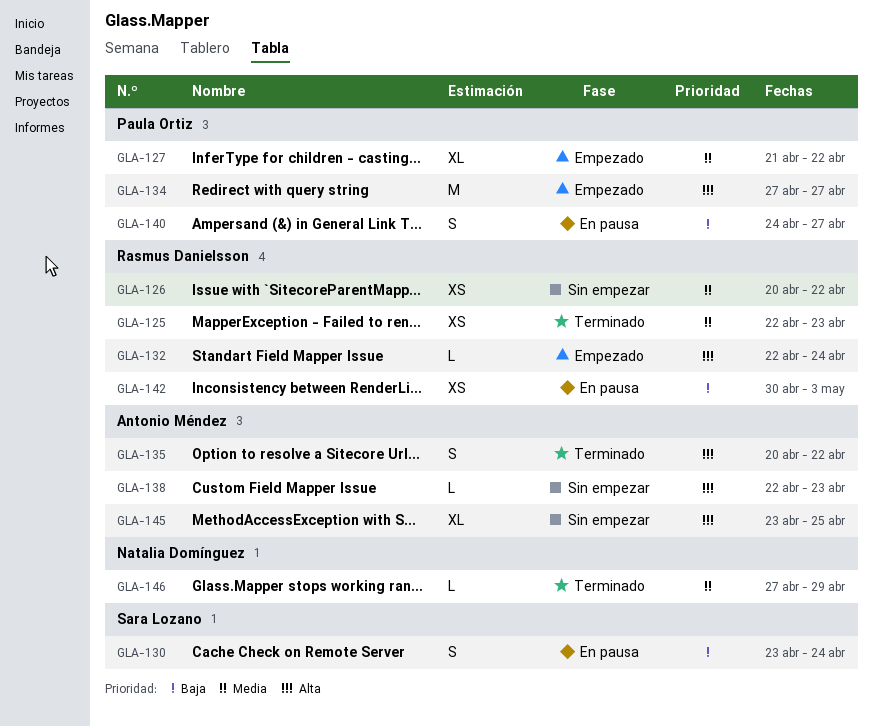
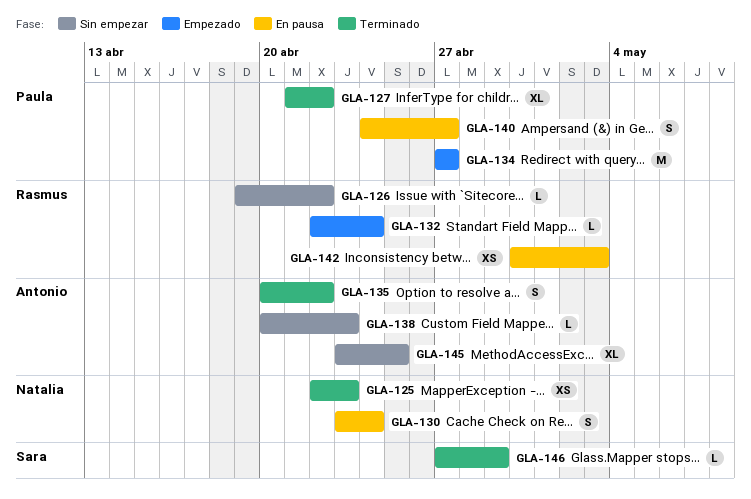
GLA-125, owner: Rasmus Danielsson -> Natalia Domínguez
GLA-126, estimate: XS -> L
GLA-126, start: Apr 20 -> Apr 19
GLA-127, status: Empezado -> Terminado
GLA-130, owner: Sara Lozano -> Natalia Domínguez
GLA-138, start: Apr 22 -> Apr 20
GLA-146, owner: Natalia Domínguez -> Sara Lozano

